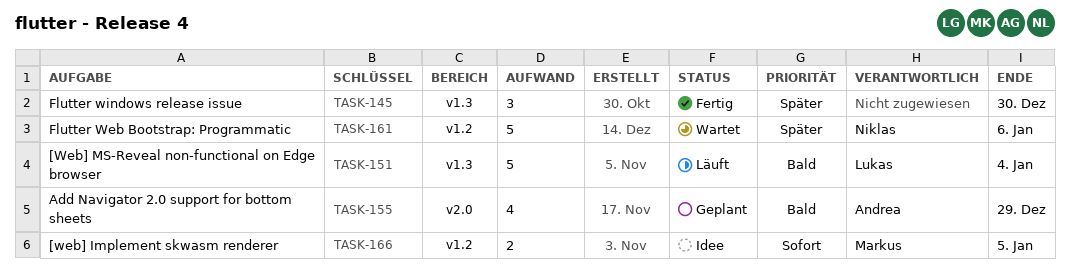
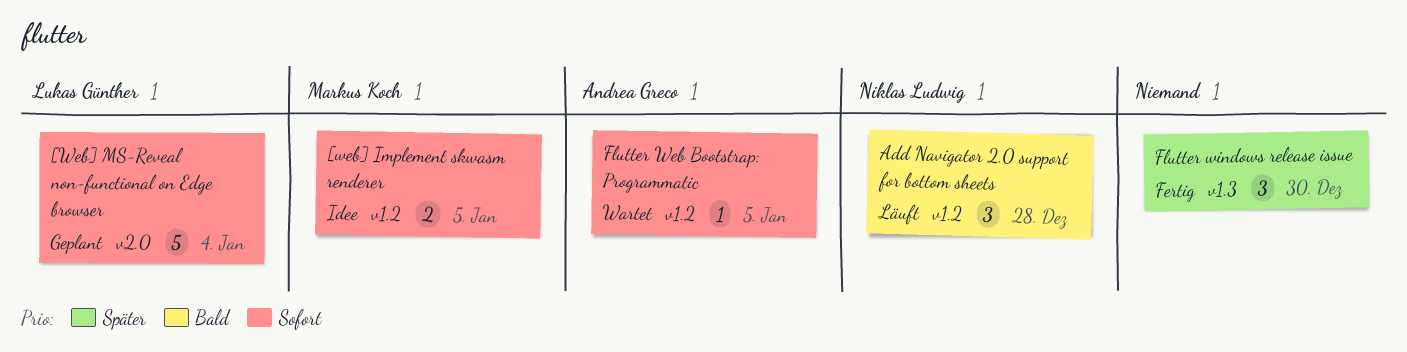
[Web] MS-Reveal non-functional on Edge browser, status: Läuft -> Geplant
[Web] MS-Reveal non-functional on Edge browser, priority: Bald -> Sofort
[Web] MS-Reveal non-functional on Edge browser, label: v1.3 -> v2.0
Add Navigator 2.0 support for bottom sheets, status: Geplant -> Läuft
Add Navigator 2.0 support for bottom sheets, owner: Andrea Greco -> Niklas Ludwig
Add Navigator 2.0 support for bottom sheets, label: v2.0 -> v1.2
Add Navigator 2.0 support for bottom sheets, estimate: 4 -> 3
Add Navigator 2.0 support for bottom sheets, due: Dec 29 -> Dec 28
Flutter Web Bootstrap: Programmatic, owner: Niklas Ludwig -> Andrea Greco
Flutter Web Bootstrap: Programmatic, priority: Später -> Sofort
Flutter Web Bootstrap: Programmatic, estimate: 5 -> 1
Flutter Web Bootstrap: Programmatic, due: Jan 6 -> Jan 5

